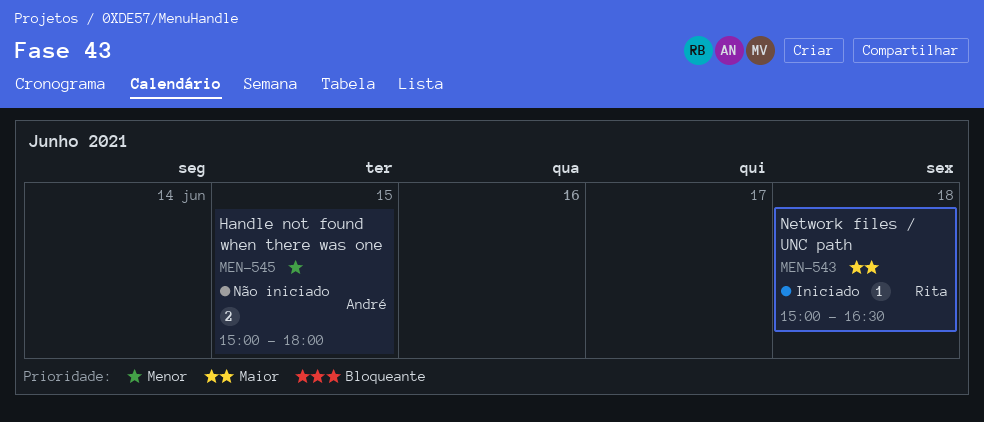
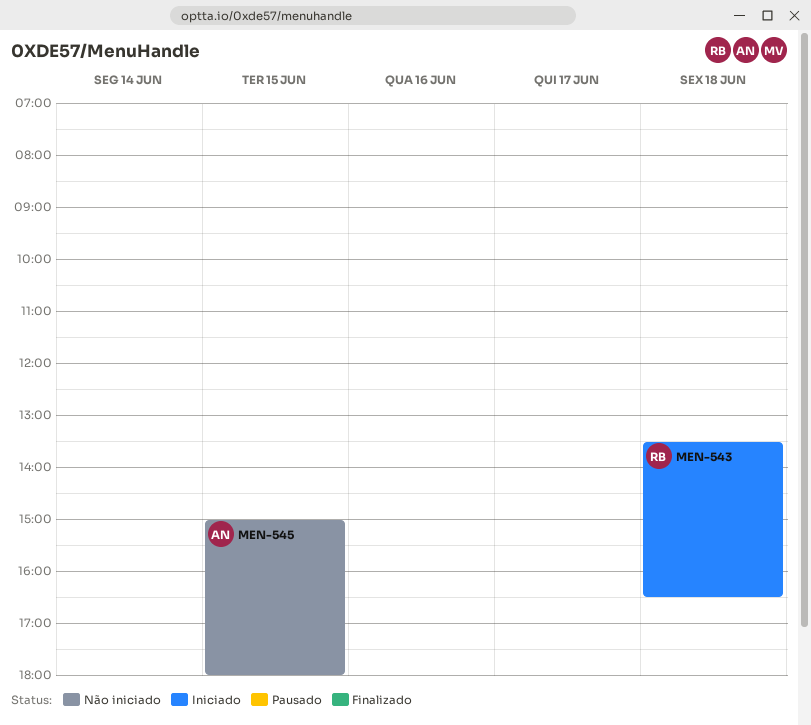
MEN-543, begins: 15:00 -> 13:30

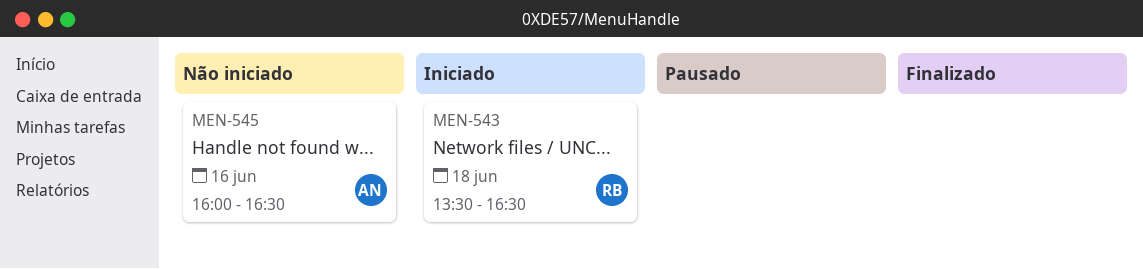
MEN-545, day: Jun 15 -> Jun 16
MEN-545, begins: 15:00 -> 16:00
MEN-545, ends: 18:00 -> 16:30

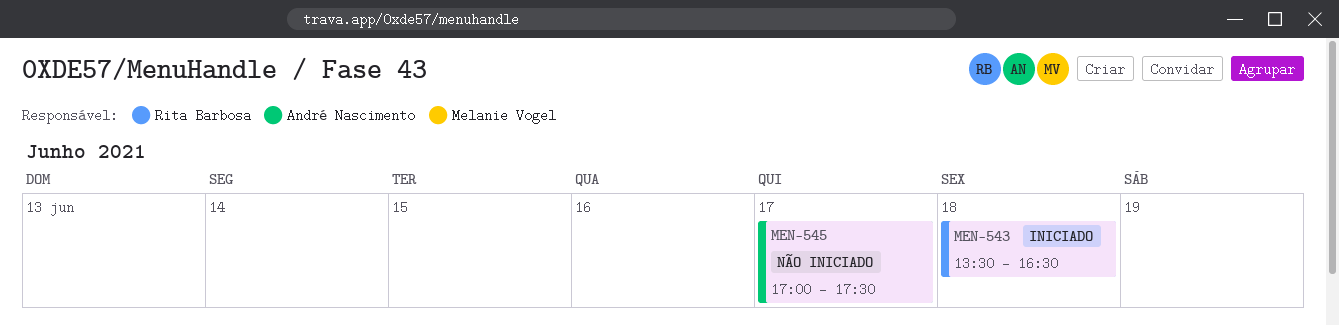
MEN-545, day: Jun 16 -> Jun 17
MEN-545, begins: 16:00 -> 17:00
MEN-545, ends: 16:30 -> 17:30

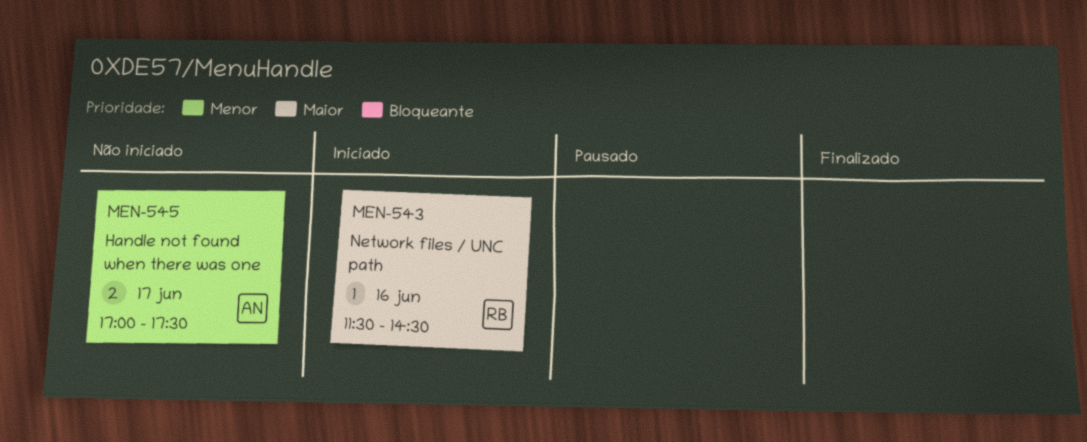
MEN-543, day: Jun 18 -> Jun 16
MEN-543, begins: 13:30 -> 11:30
MEN-543, ends: 16:30 -> 14:30

